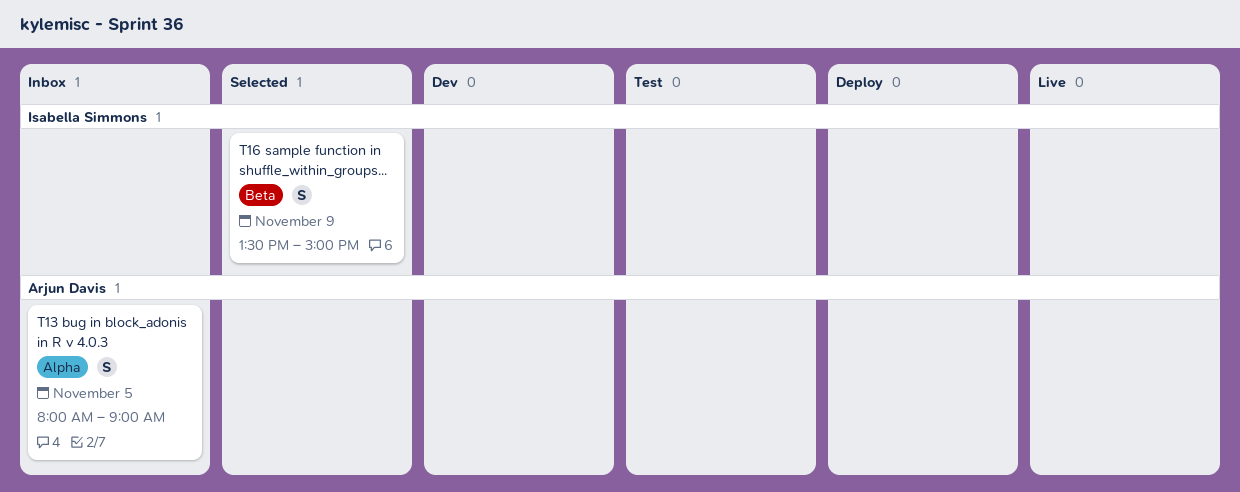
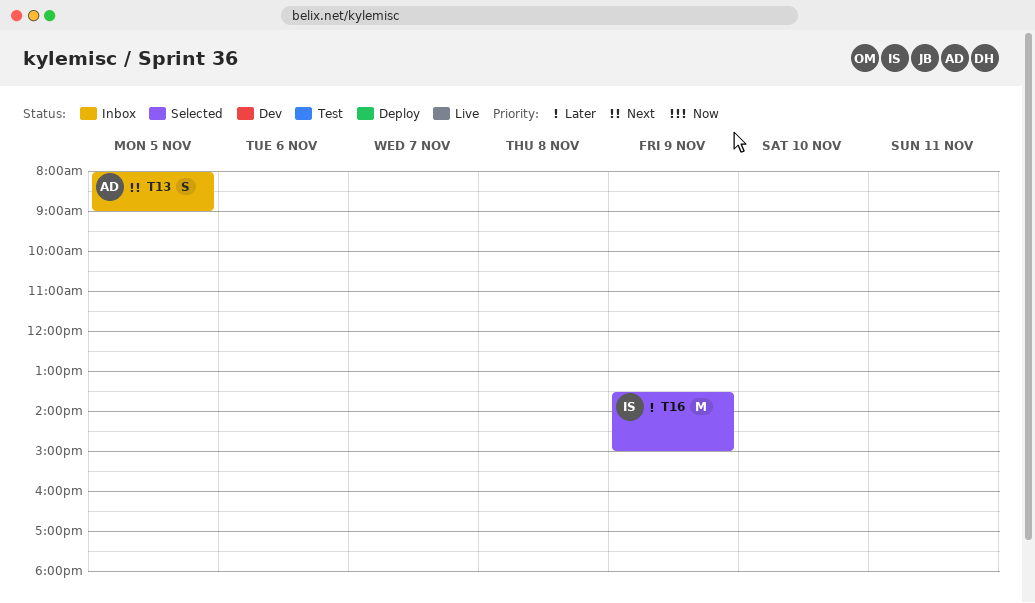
T16, estimate: S -> M

